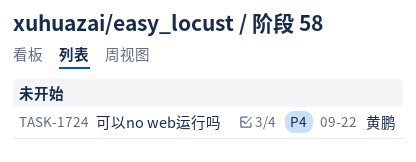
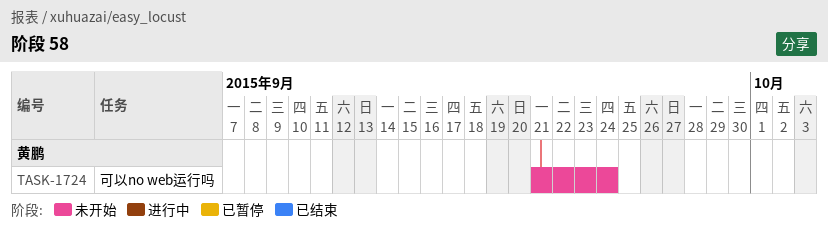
TASK-1724, due: Sep 22 -> Sep 24

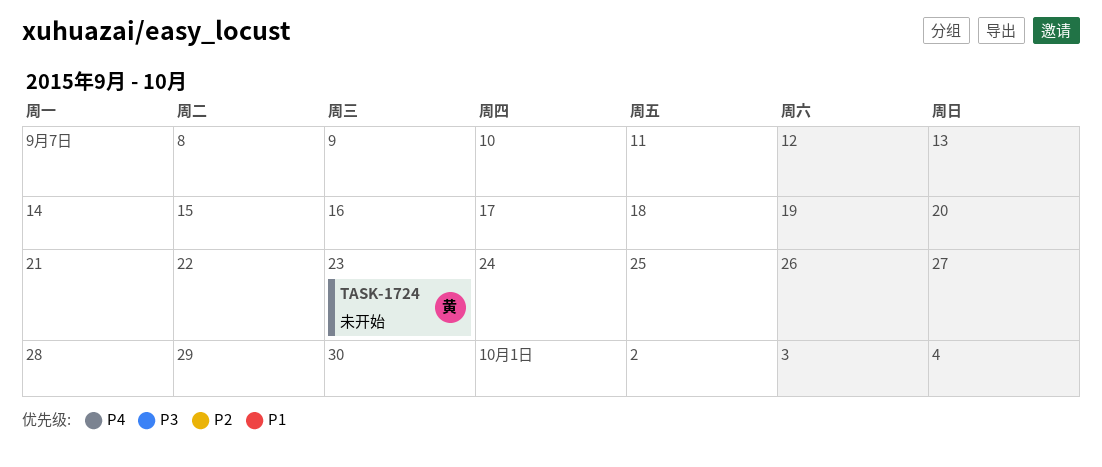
TASK-1724, due: Sep 24 -> Sep 23

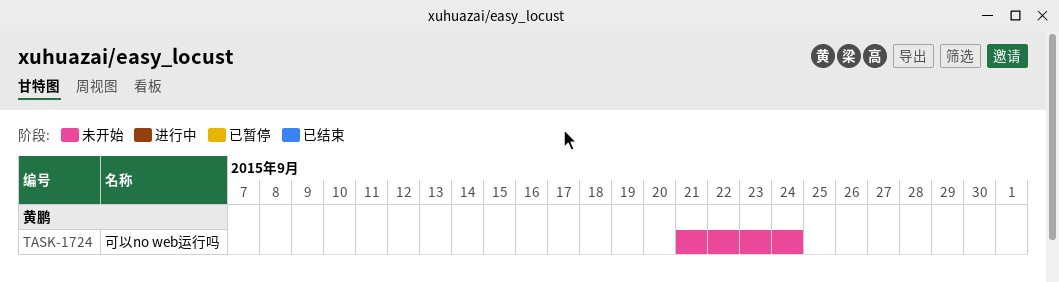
TASK-1724, due: Sep 23 -> Sep 24

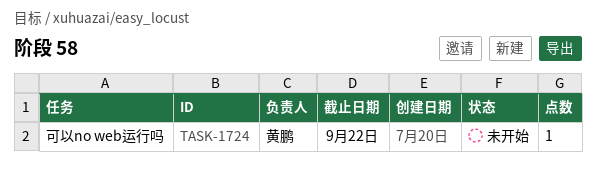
TASK-1724, due: Sep 24 -> Sep 22

